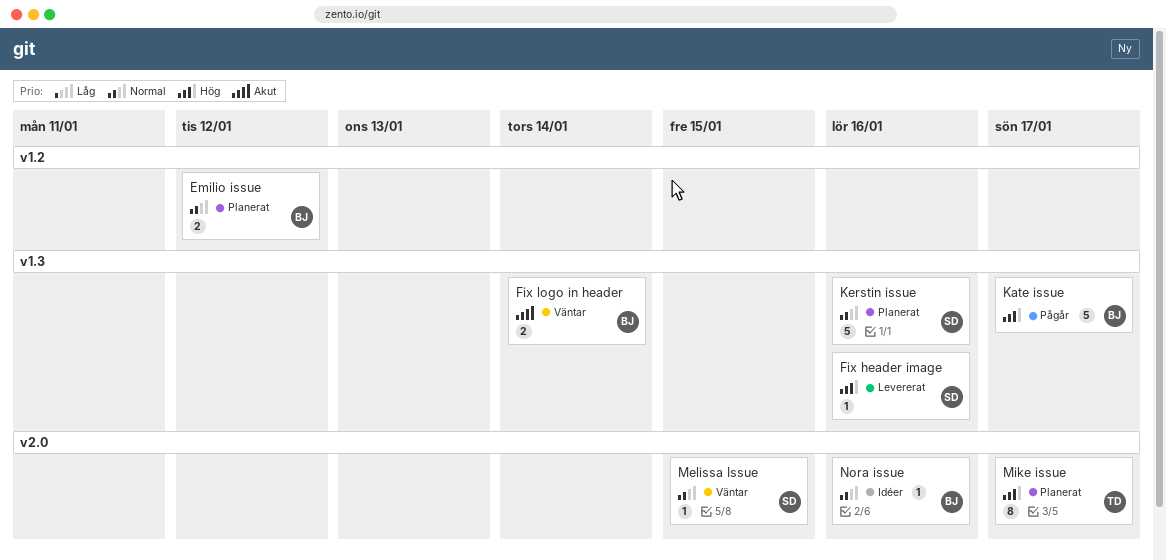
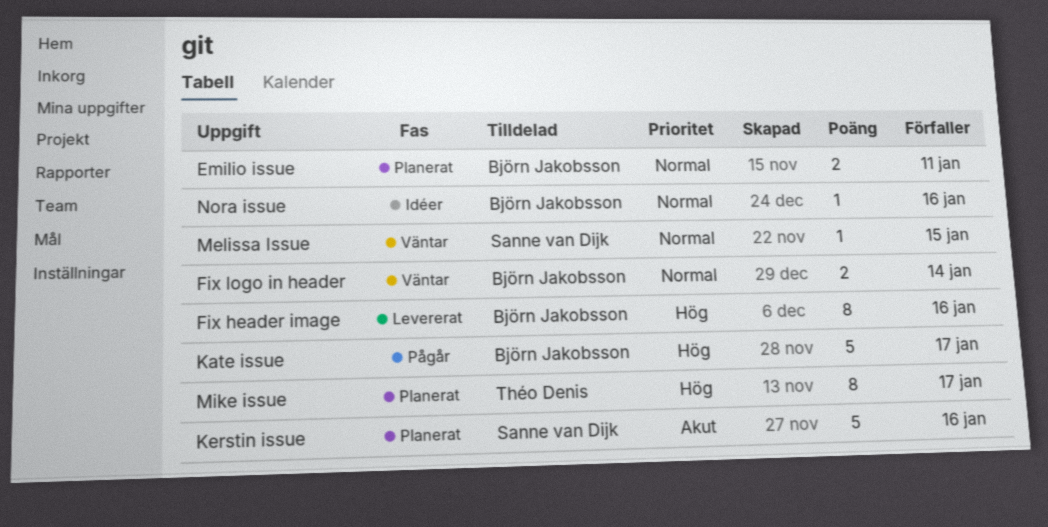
Emilio issue, due: Jan 12 -> Jan 11
Fix header image, owner: Sanne van Dijk -> Björn Jakobsson
Fix header image, estimate: 1 -> 8
Fix logo in header, priority: Akut -> Normal
Kerstin issue, priority: Normal -> Akut

